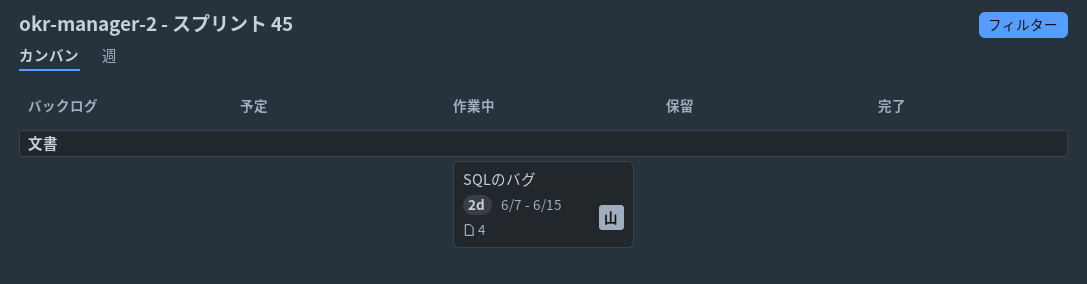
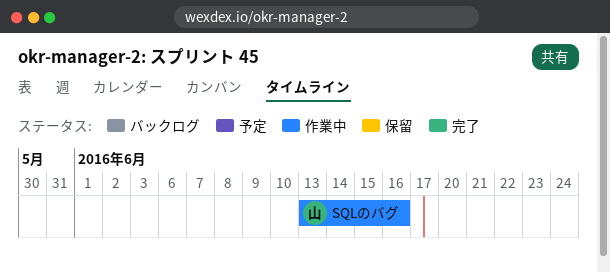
SQLのバグ, start: Jun 7 -> Jun 13
SQLのバグ, due: Jun 15 -> Jun 16

